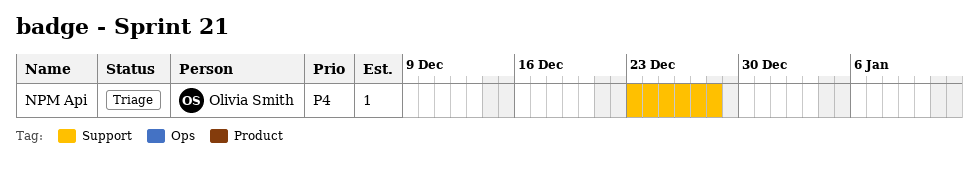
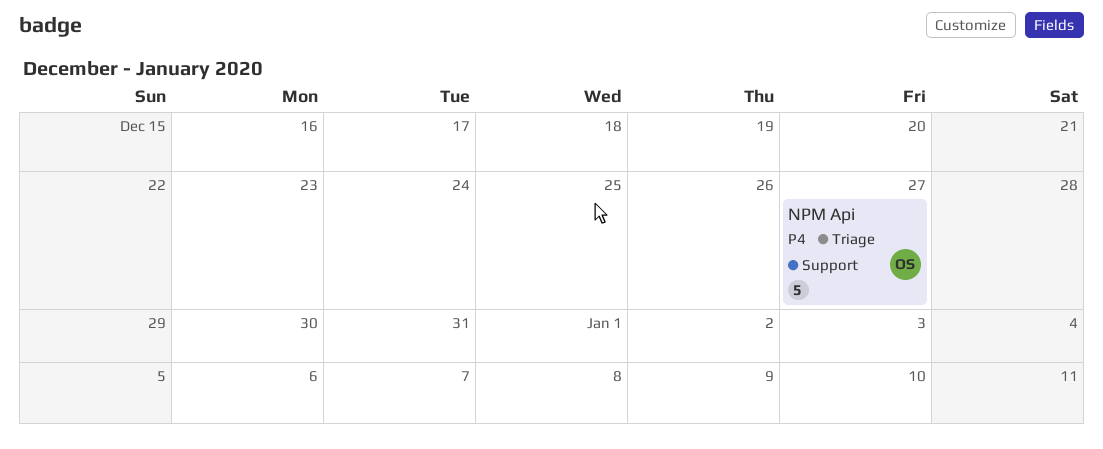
NPM Api, estimate: 1 -> 5
NPM Api, due: Dec 28 -> Dec 27

